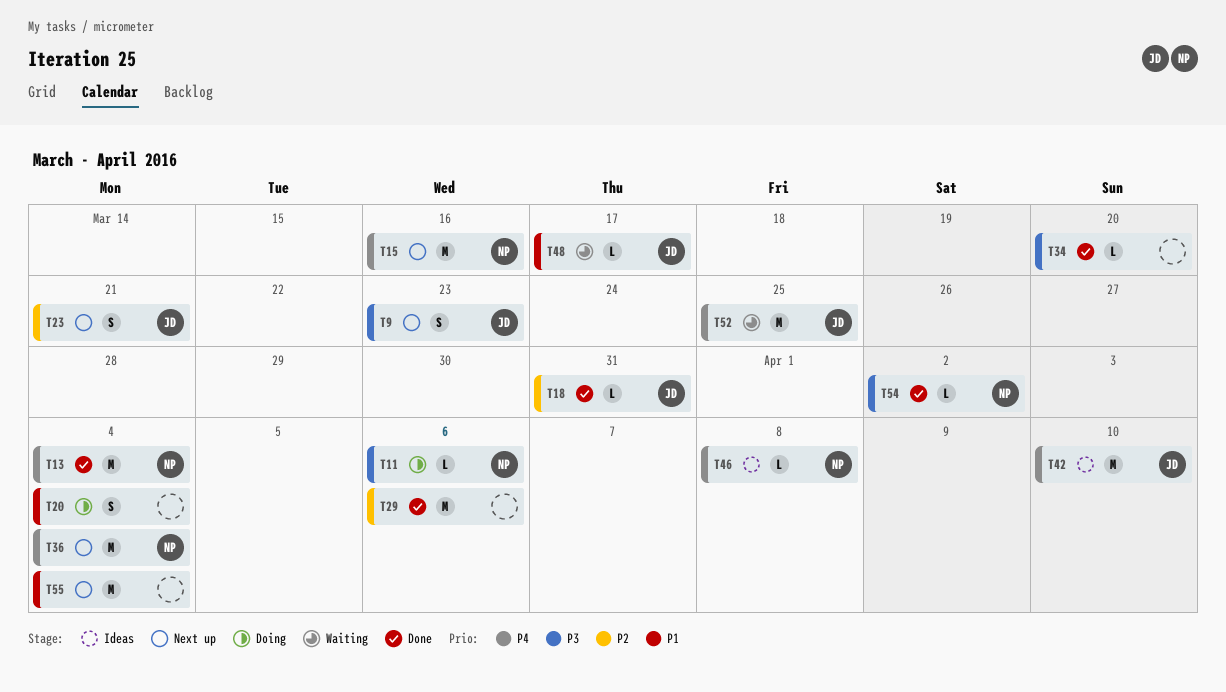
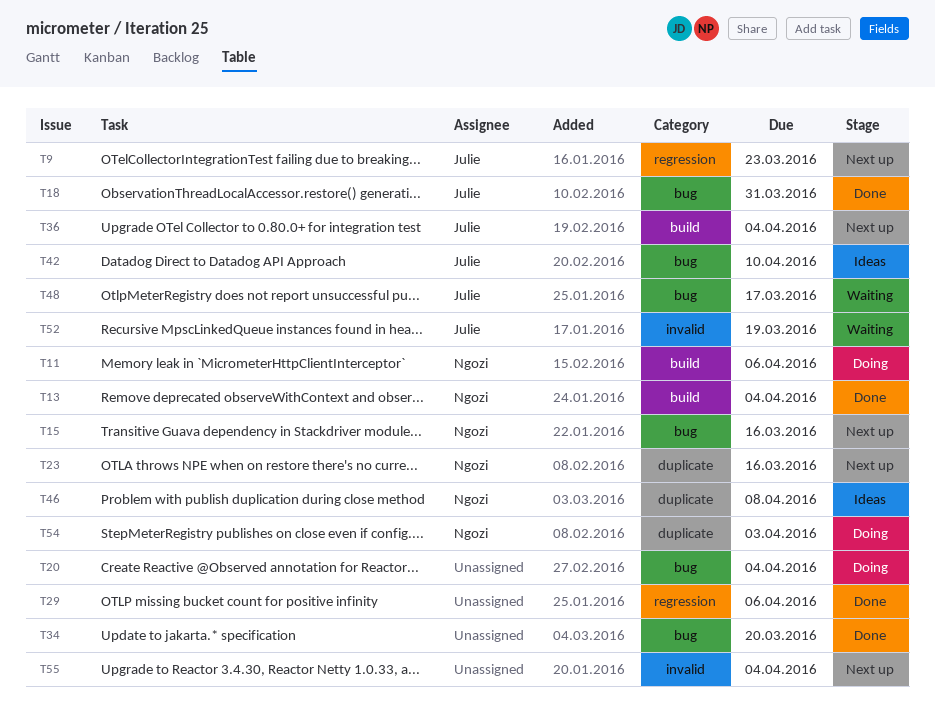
T23, owner: Julie -> Ngozi
T23, due: Mar 21 -> Mar 16
T36, owner: Ngozi -> Julie
T52, due: Mar 25 -> Mar 19
T54, status: Done -> Doing
T54, due: Apr 2 -> Apr 3

